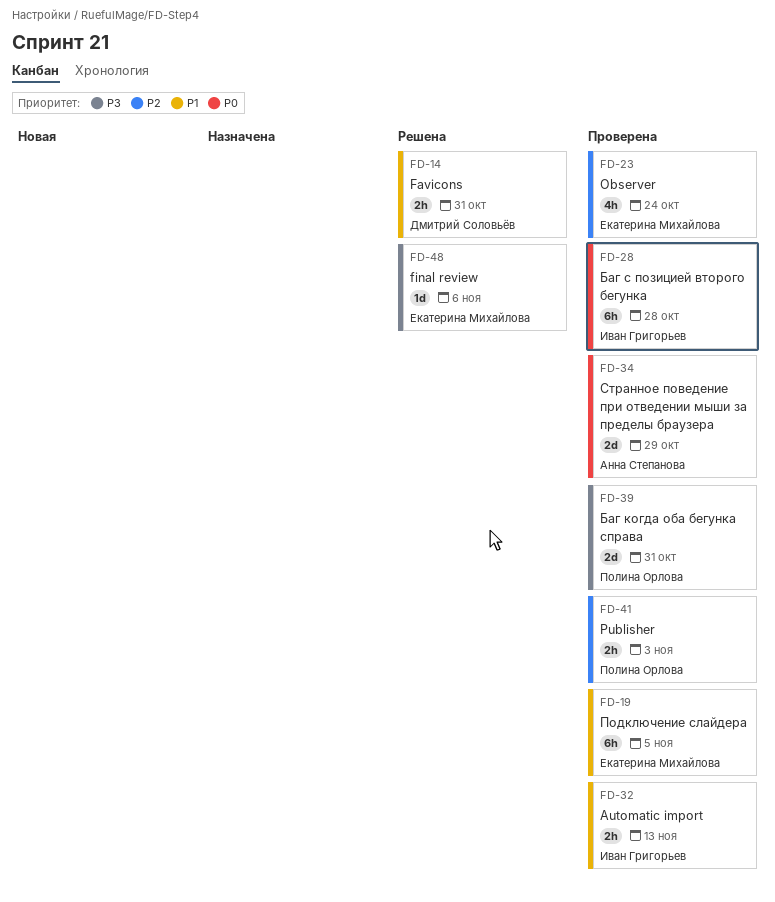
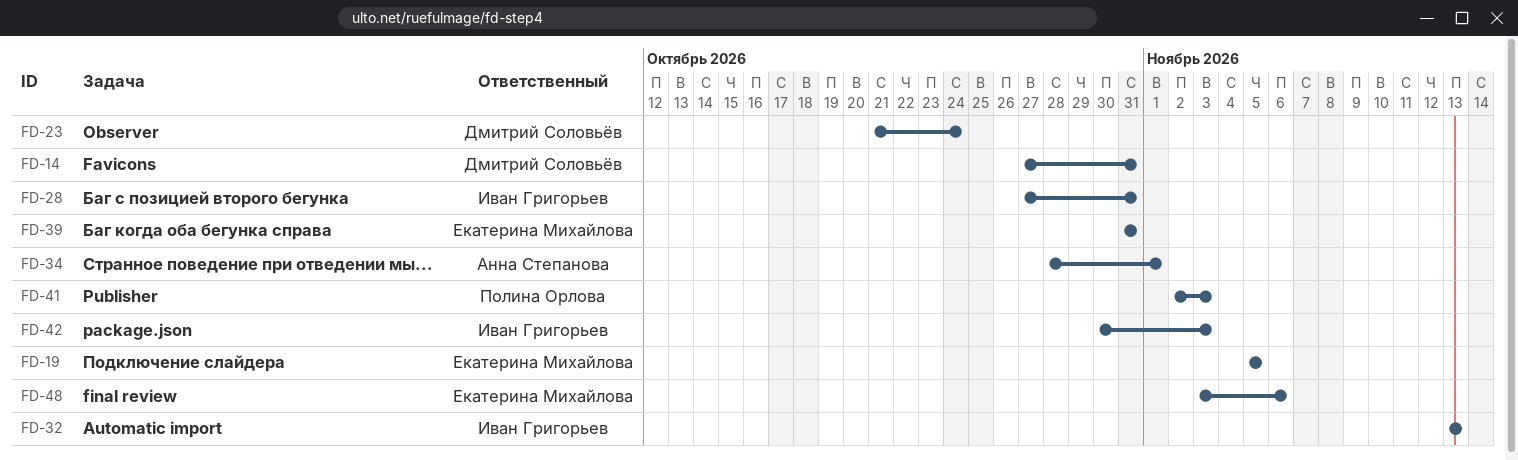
FD-23, owner: Екатерина Михайлова -> Дмитрий Соловьёв
FD-28, due: Oct 28 -> Oct 31
FD-34, due: Oct 29 -> Nov 1
FD-39, owner: Полина Орлова -> Екатерина Михайлова
FD-42: none -> present

